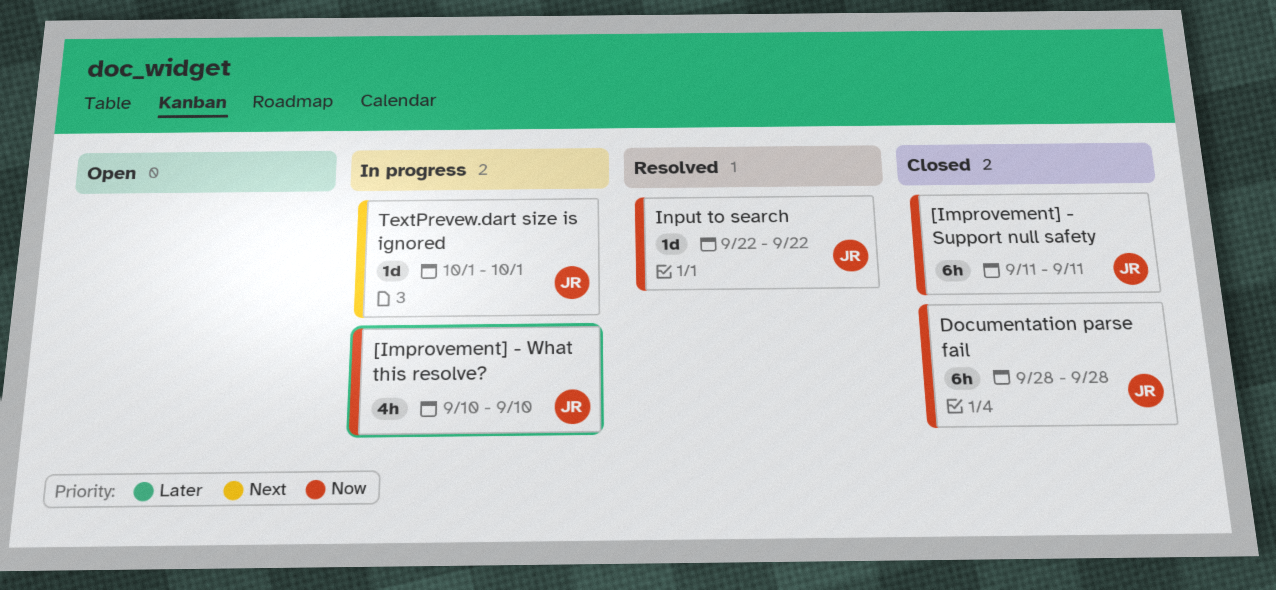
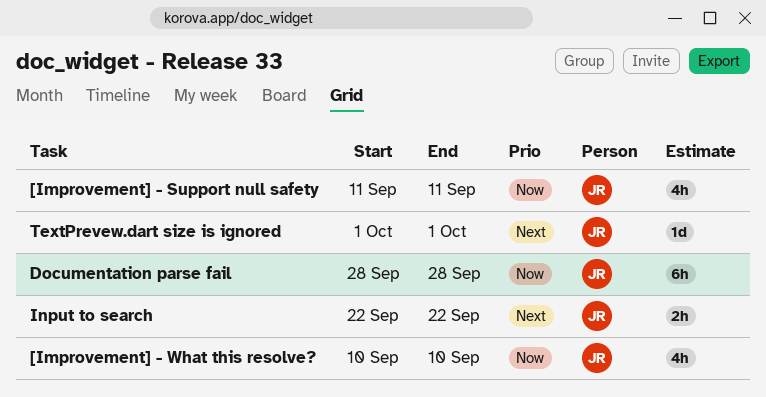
[Improvement] - Support null safety, estimate: 6h -> 4h
Input to search, priority: Now -> Next
Input to search, estimate: 1d -> 2h

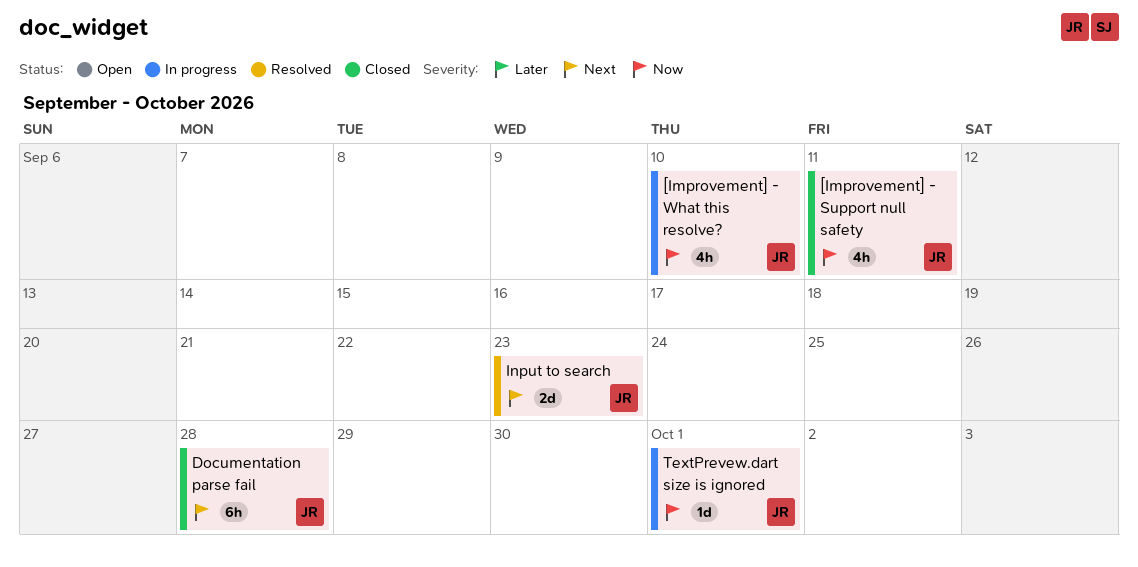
Documentation parse fail, priority: Now -> Next
Input to search, estimate: 2h -> 2d
Input to search, due: Sep 22 -> Sep 23
TextPrevew.dart size is ignored, priority: Next -> Now

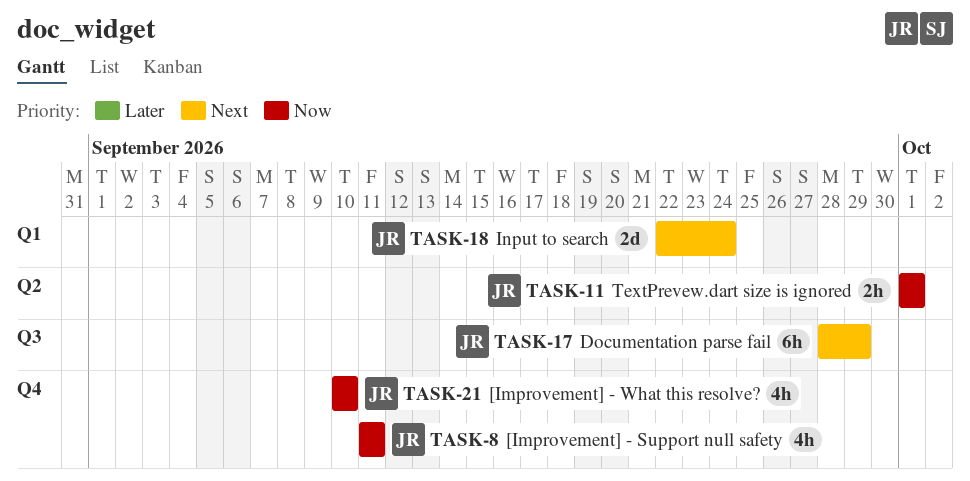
Documentation parse fail, due: Sep 28 -> Sep 29
Input to search, due: Sep 23 -> Sep 24
TextPrevew.dart size is ignored, estimate: 1d -> 2h

